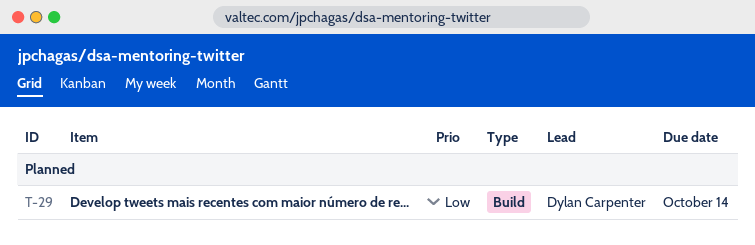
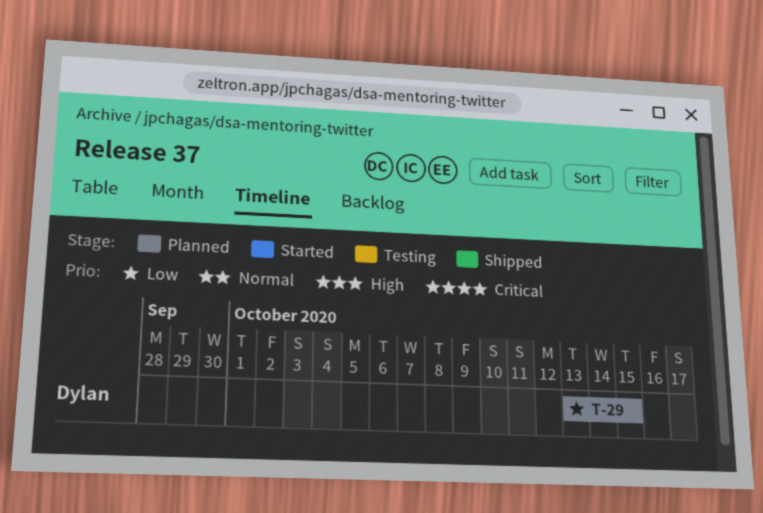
T-29, due: Oct 14 -> Oct 15

